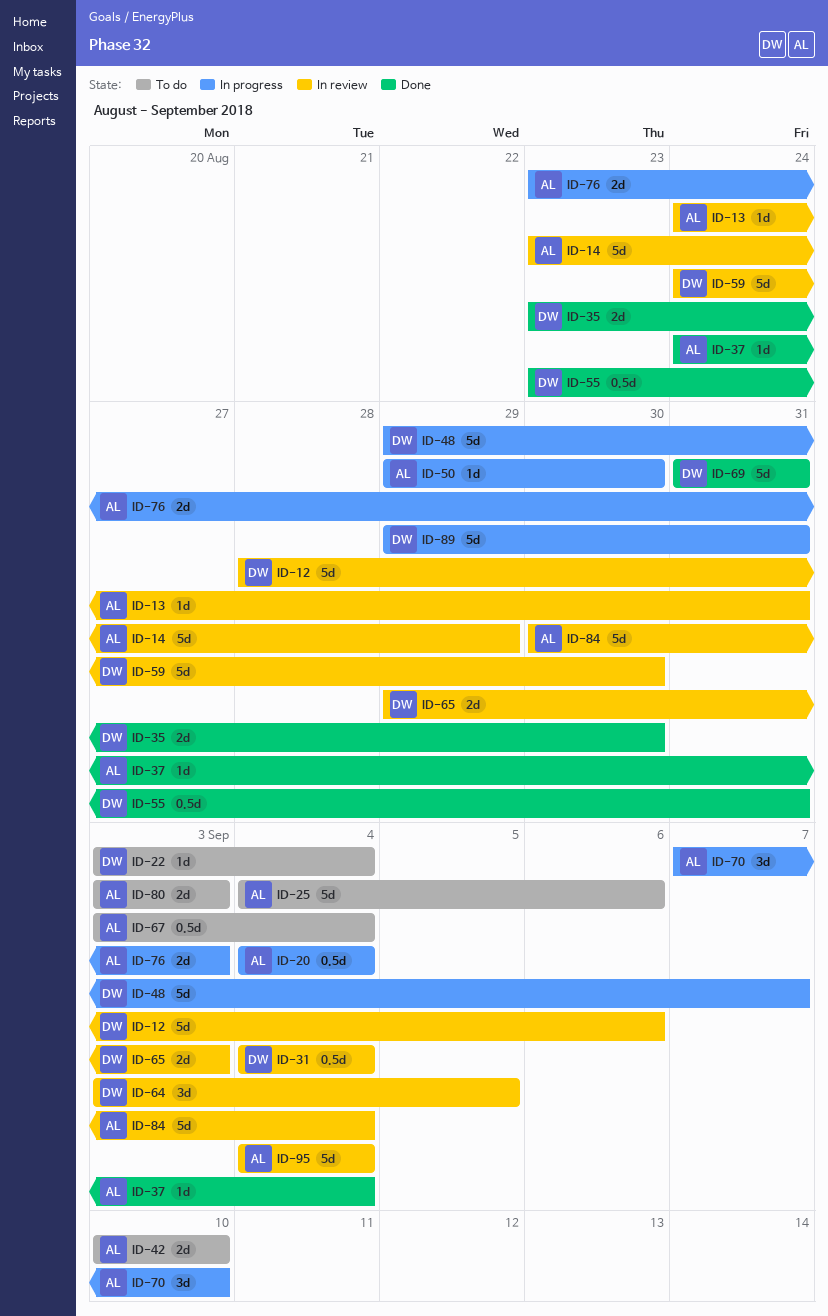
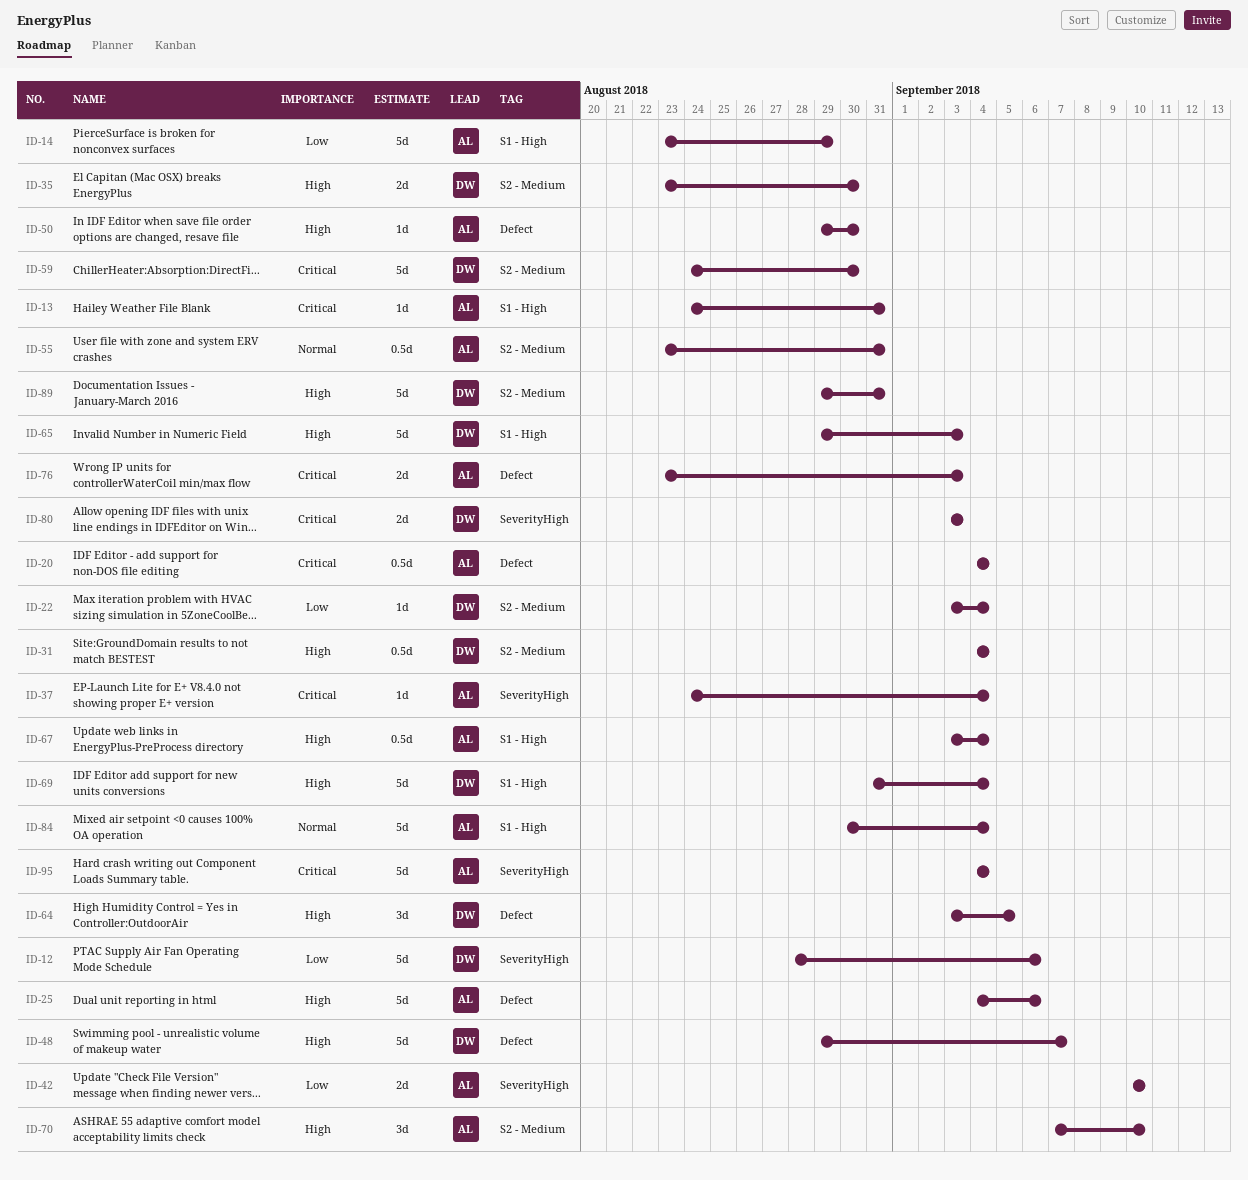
ID-55, owner: DW -> AL
ID-65, estimate: 2d -> 5d
ID-69, due: Aug 31 -> Sep 4
ID-80, owner: AL -> DW

